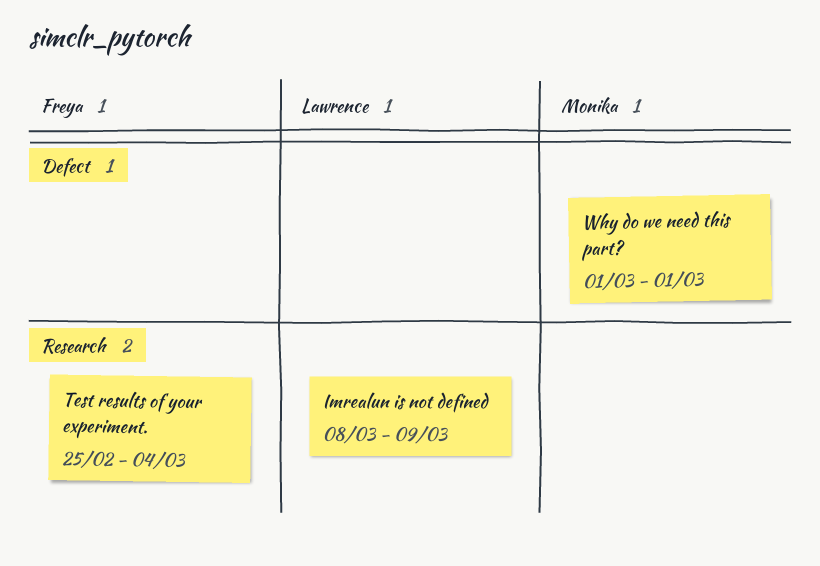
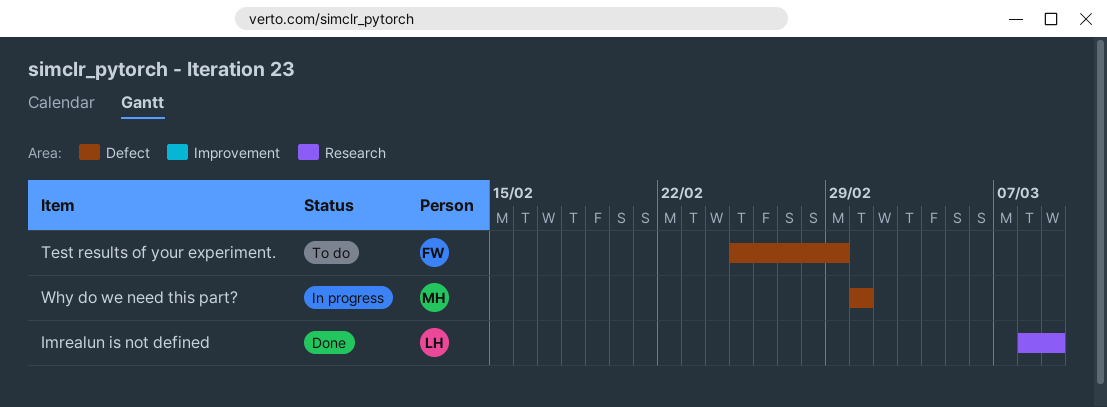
Test results of your experiment., label: Research -> Defect
Test results of your experiment., due: Mar 4 -> Feb 29

